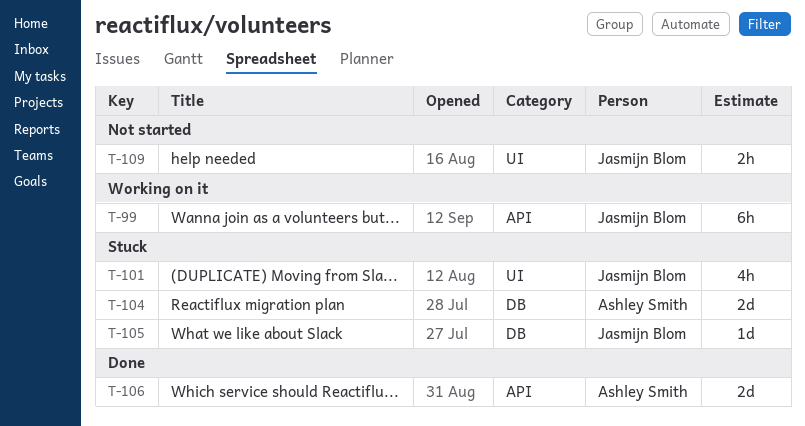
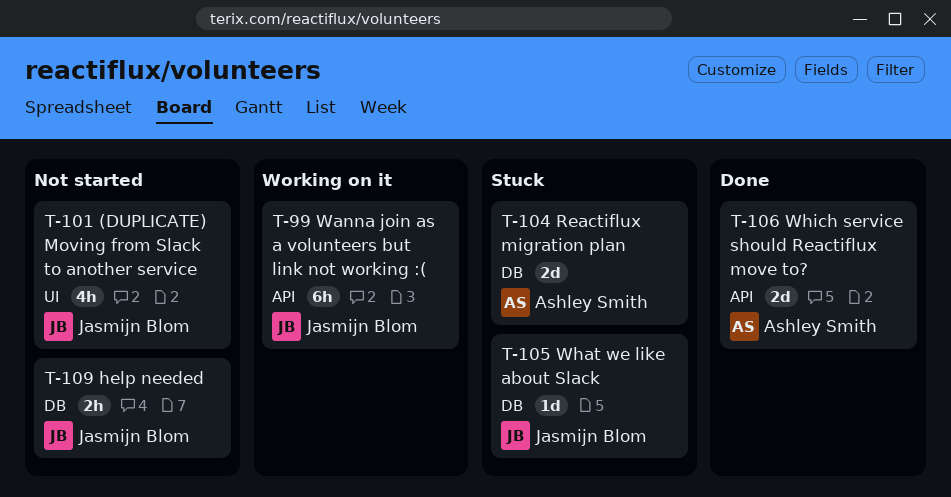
T-101, status: Stuck -> Not started
T-109, label: UI -> DB

